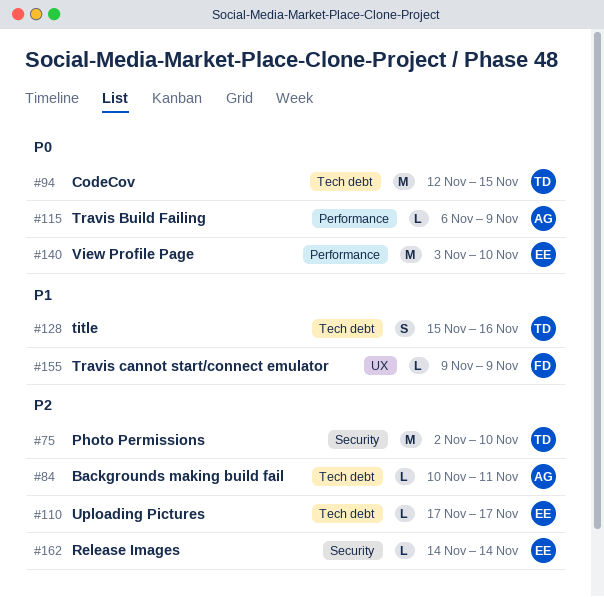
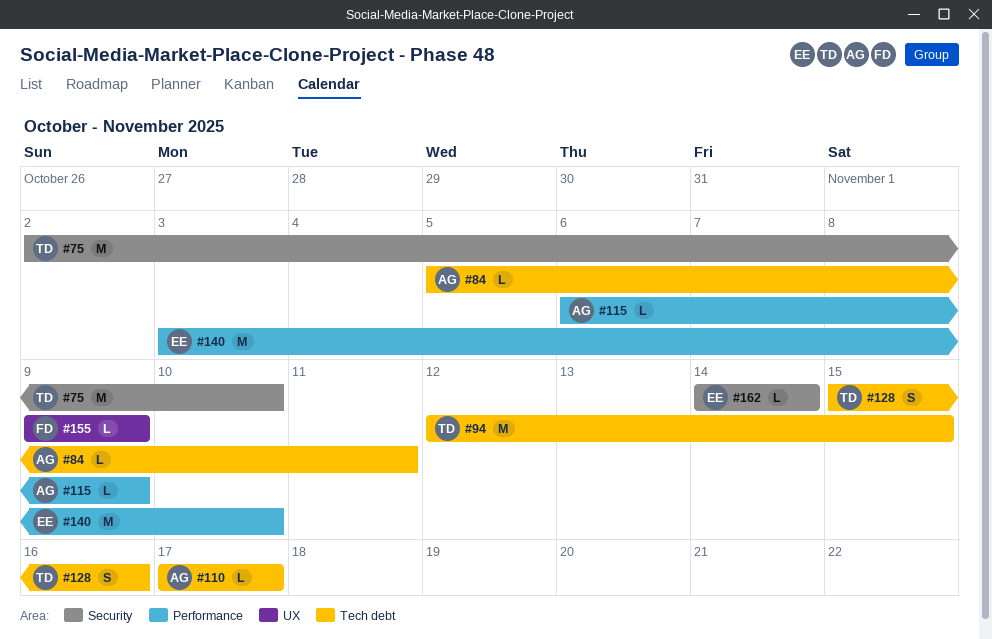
#84, start: Nov 10 -> Nov 5
#110, owner: EE -> AG

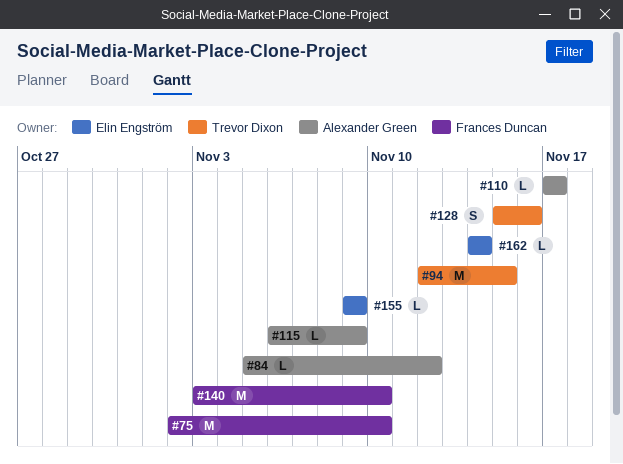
#75, owner: Trevor Dixon -> Frances Duncan
#84, due: Nov 11 -> Nov 12
#140, owner: Elin Engström -> Frances Duncan
#155, owner: Frances Duncan -> Elin Engström

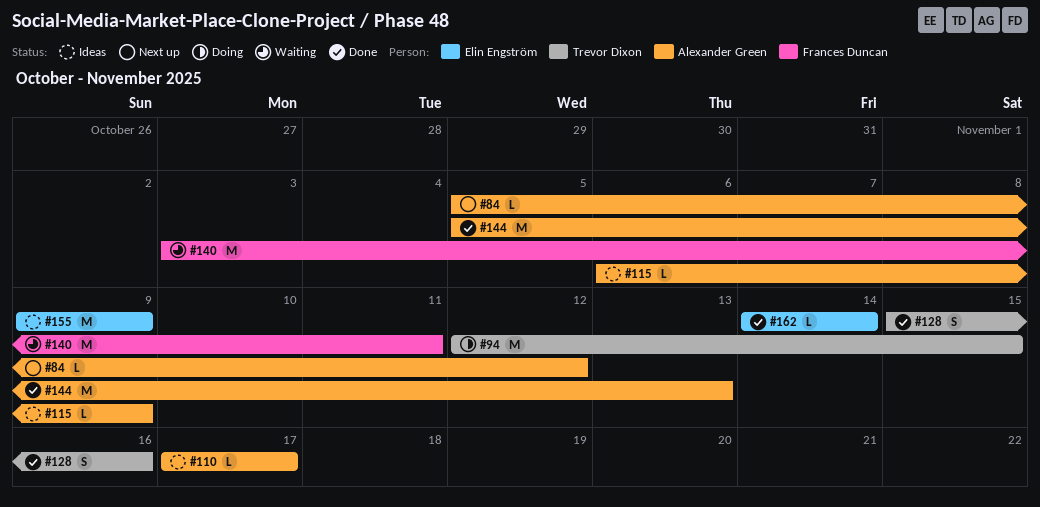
#75: present -> none
#140, due: Nov 10 -> Nov 11
#144: none -> present
#155, estimate: L -> M

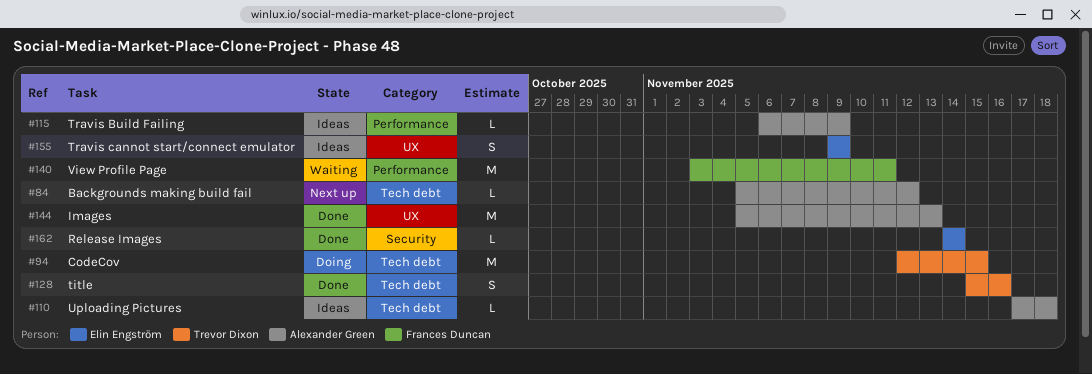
#110, due: Nov 17 -> Nov 18
#155, estimate: M -> S

